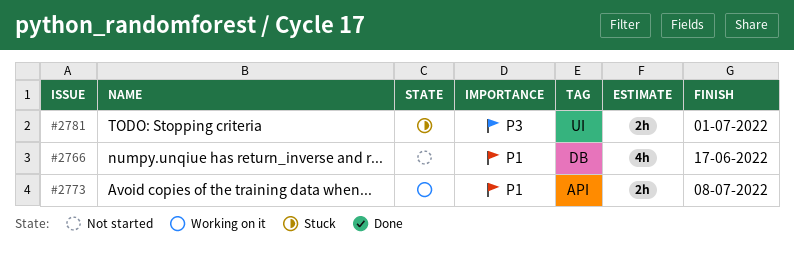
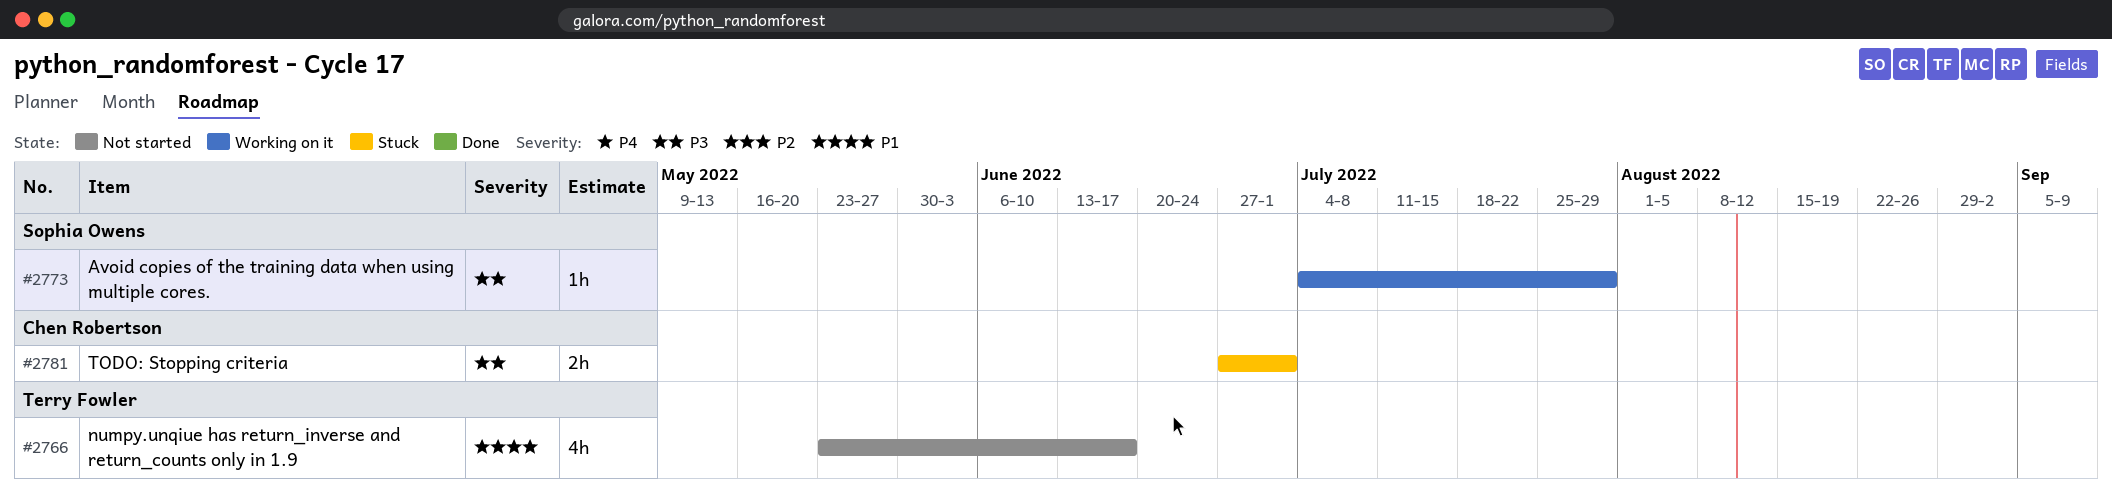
#2773, priority: P1 -> P3
#2773, estimate: 2h -> 1h
#2773, due: Jul 8 -> Jul 29

